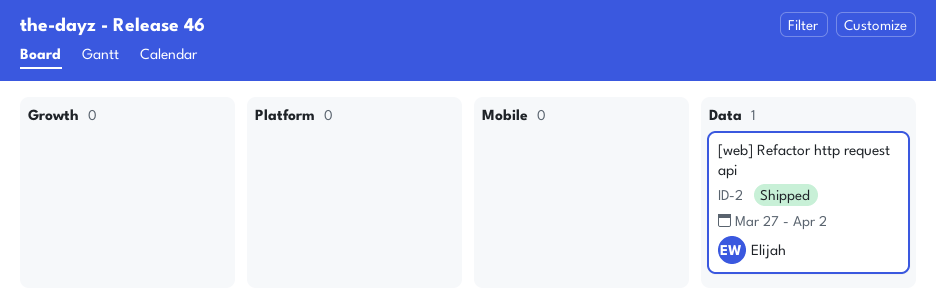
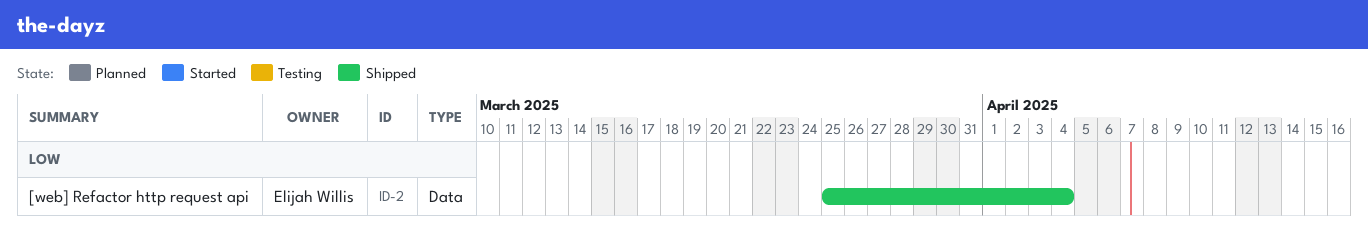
ID-2, start: Mar 27 -> Mar 25
ID-2, due: Apr 2 -> Apr 4

